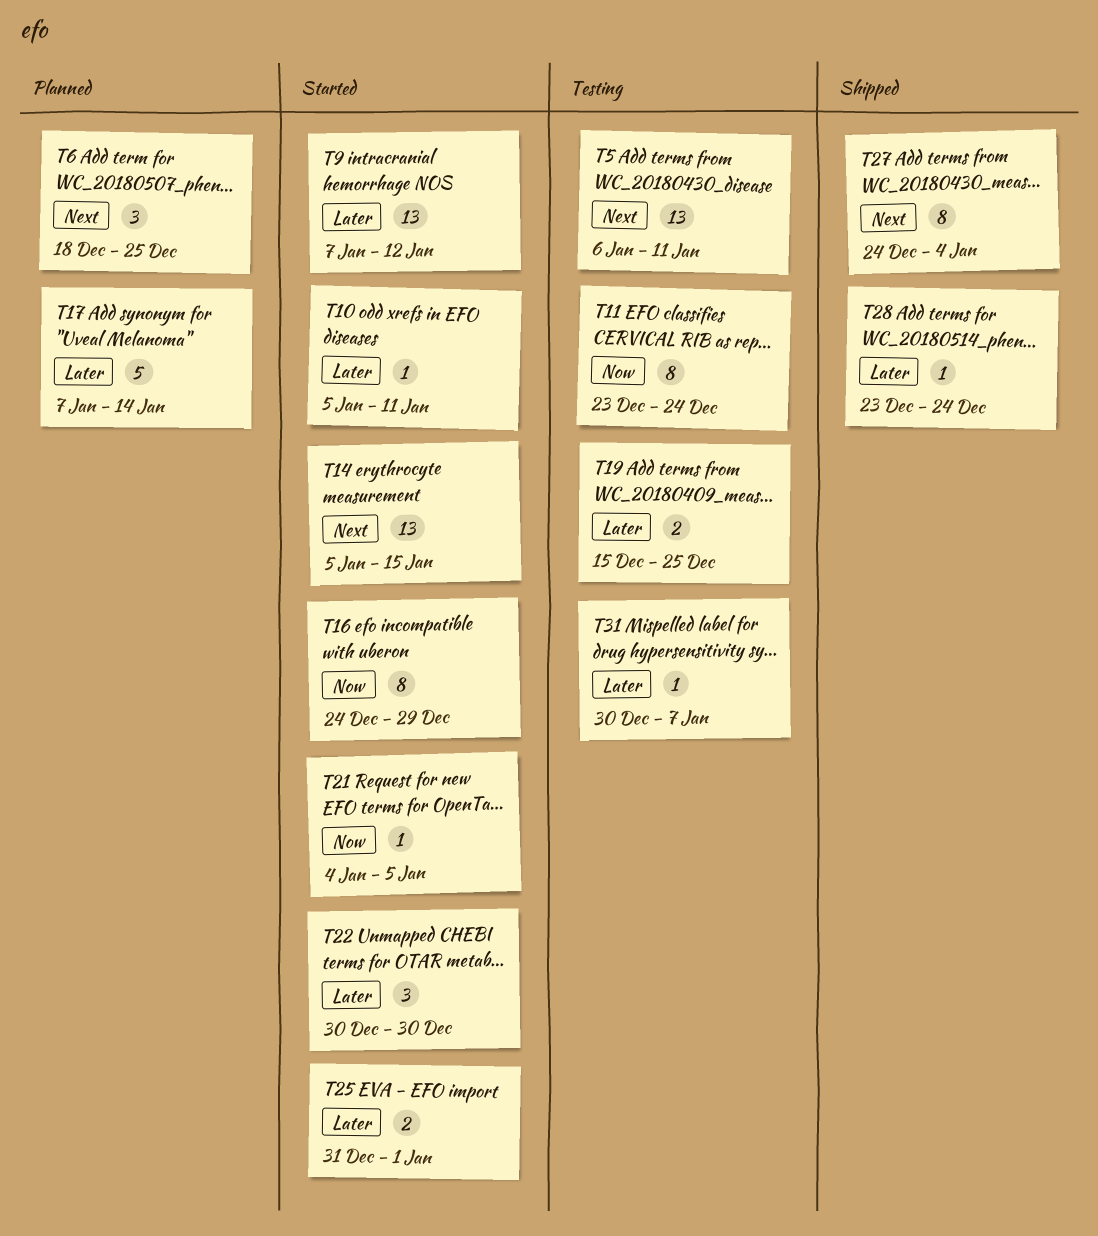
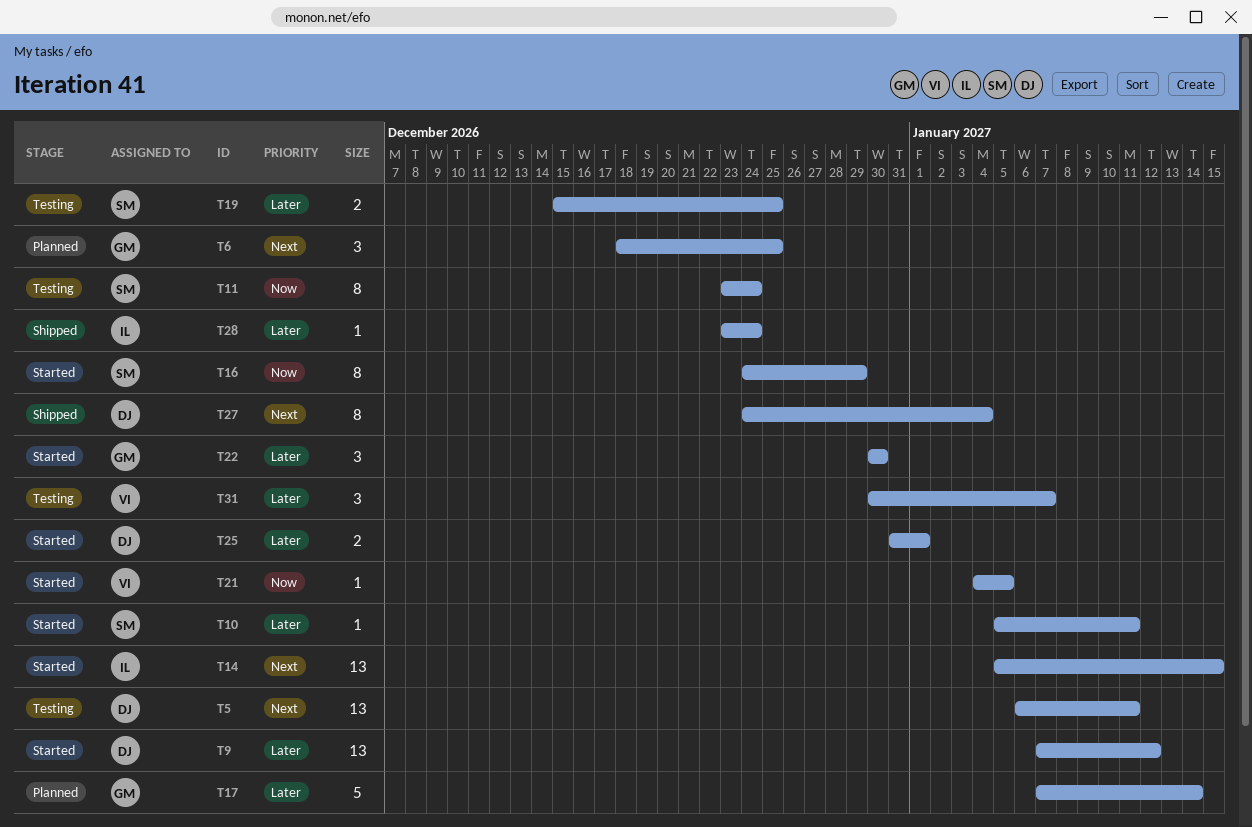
T31, estimate: 1 -> 3

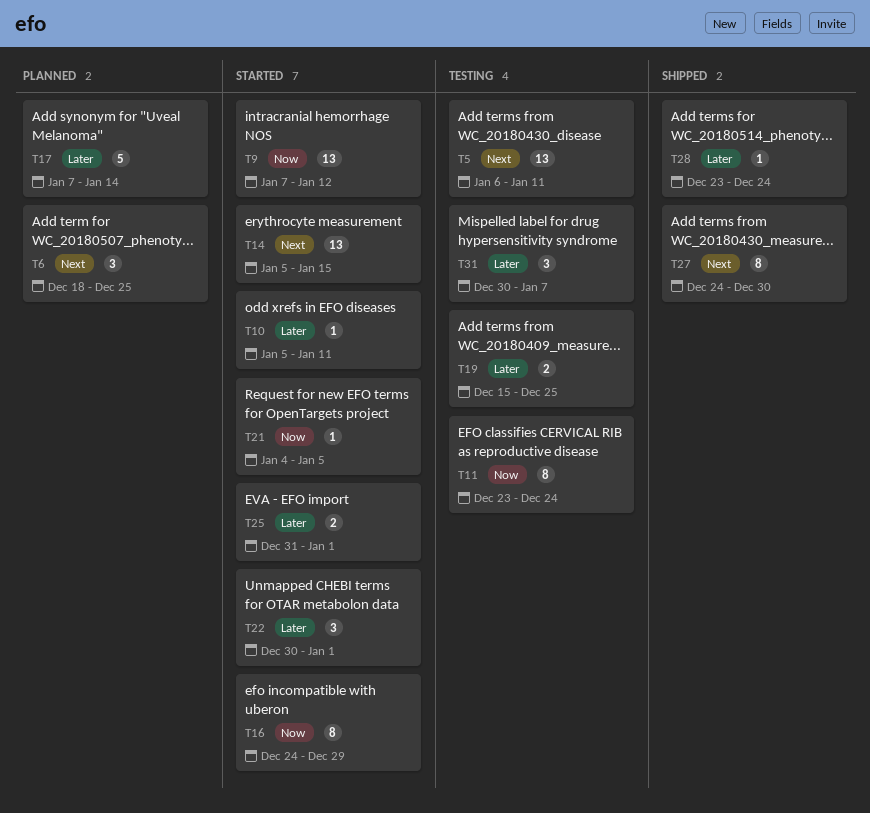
T9, priority: Later -> Now
T22, due: Dec 30 -> Jan 1
T27, due: Jan 4 -> Dec 30

